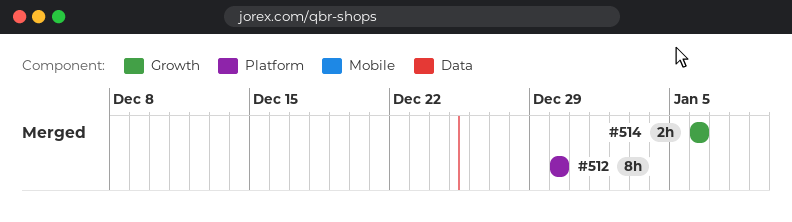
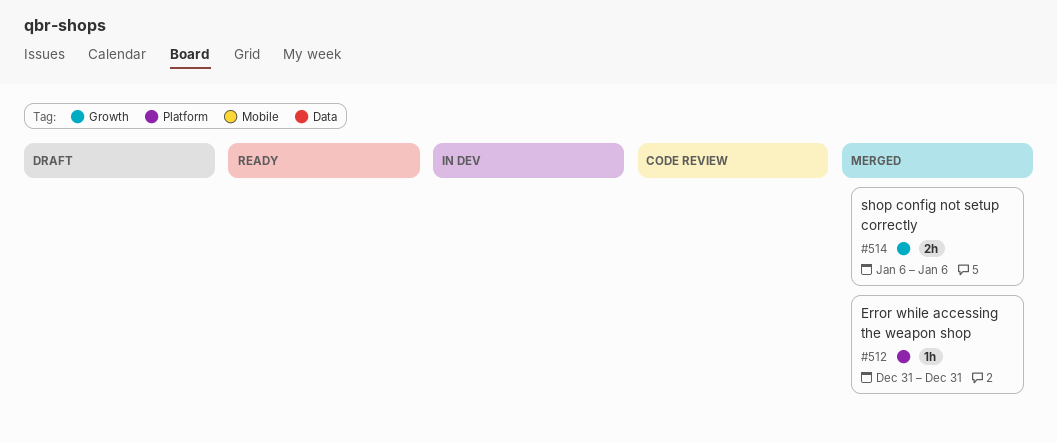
#512, estimate: 8h -> 1h
#512, start: Dec 30 -> Dec 31
#512, due: Dec 30 -> Dec 31

